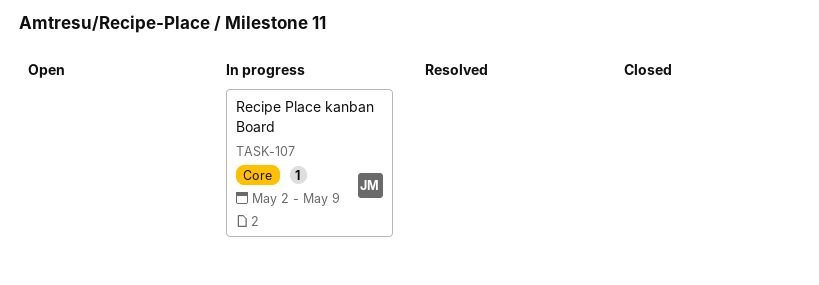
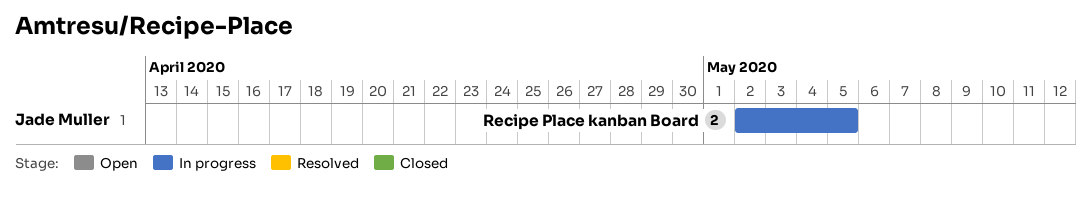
Recipe Place kanban Board, estimate: 1 -> 2
Recipe Place kanban Board, due: May 9 -> May 5

